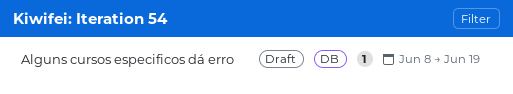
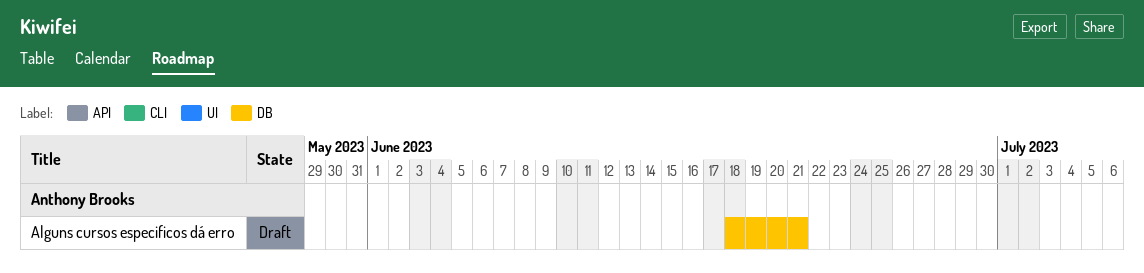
Alguns cursos especificos dá erro, start: Jun 8 -> Jun 18
Alguns cursos especificos dá erro, due: Jun 19 -> Jun 21

